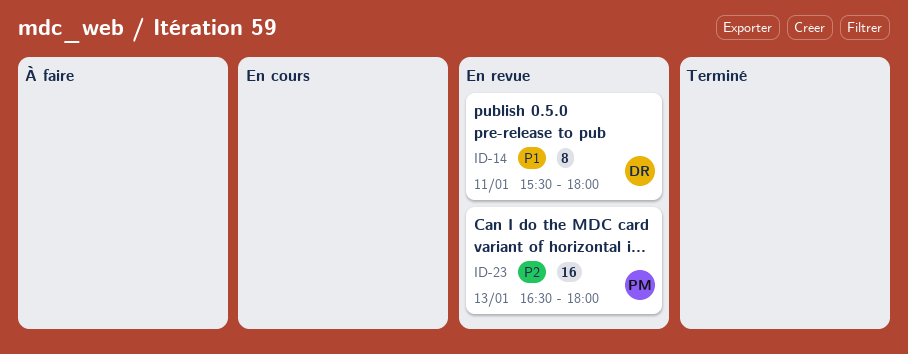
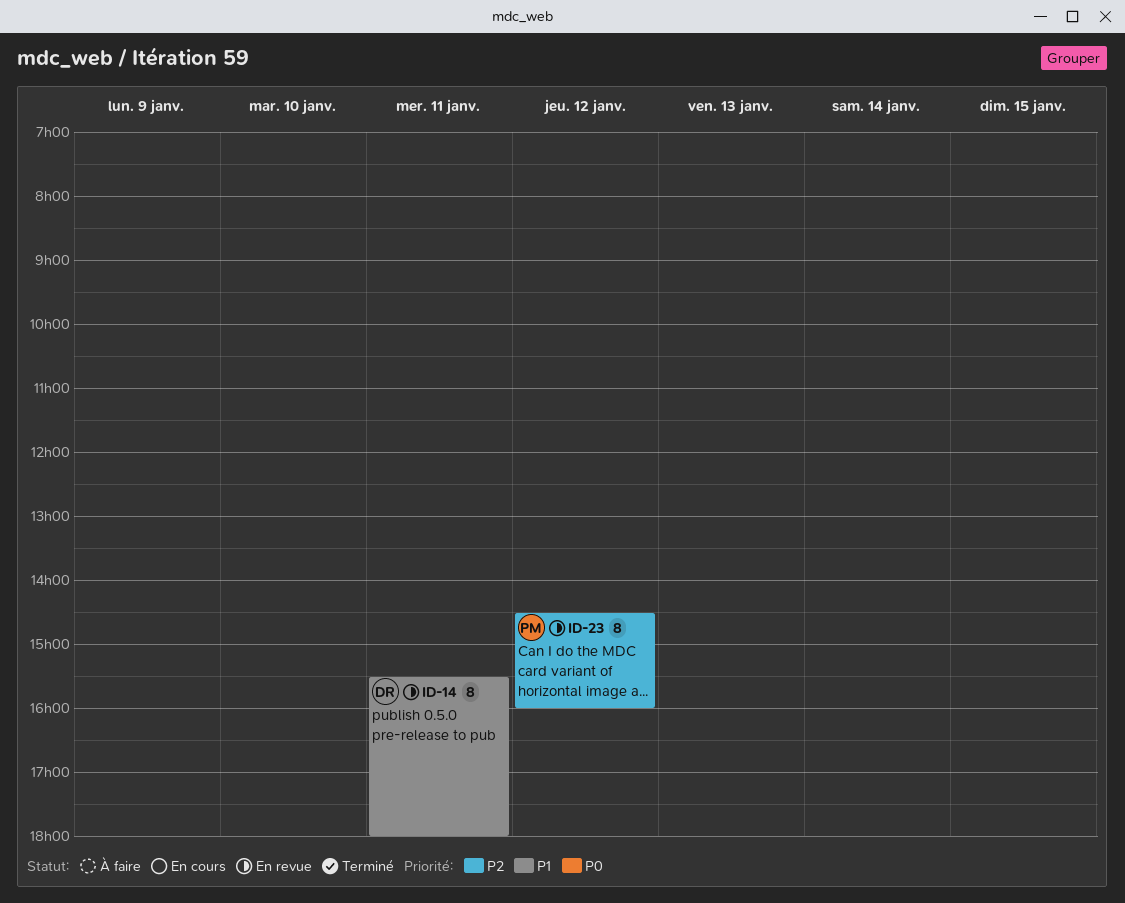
ID-23, estimate: 16 -> 8
ID-23, day: Jan 13 -> Jan 12
ID-23, begins: 16:30 -> 14:30
ID-23, ends: 18:00 -> 16:00

